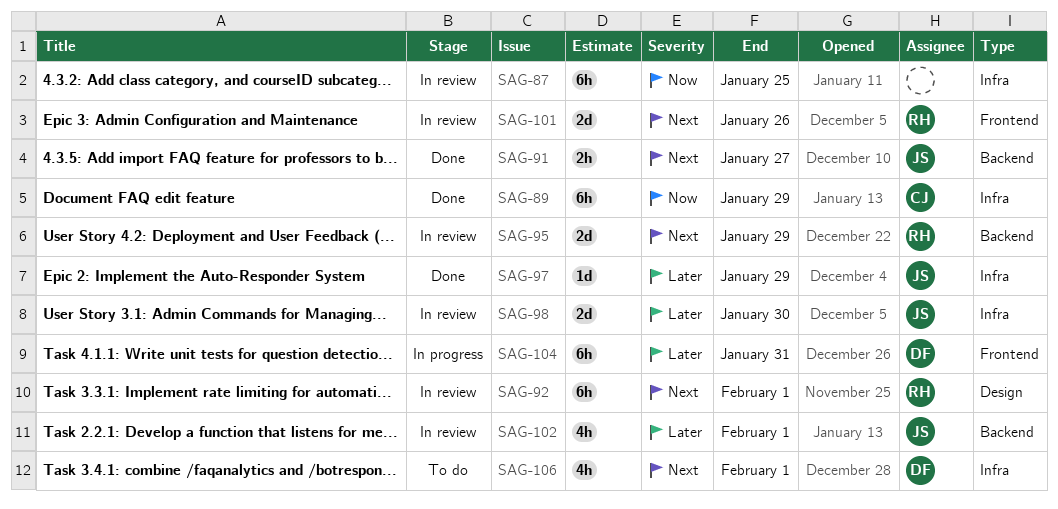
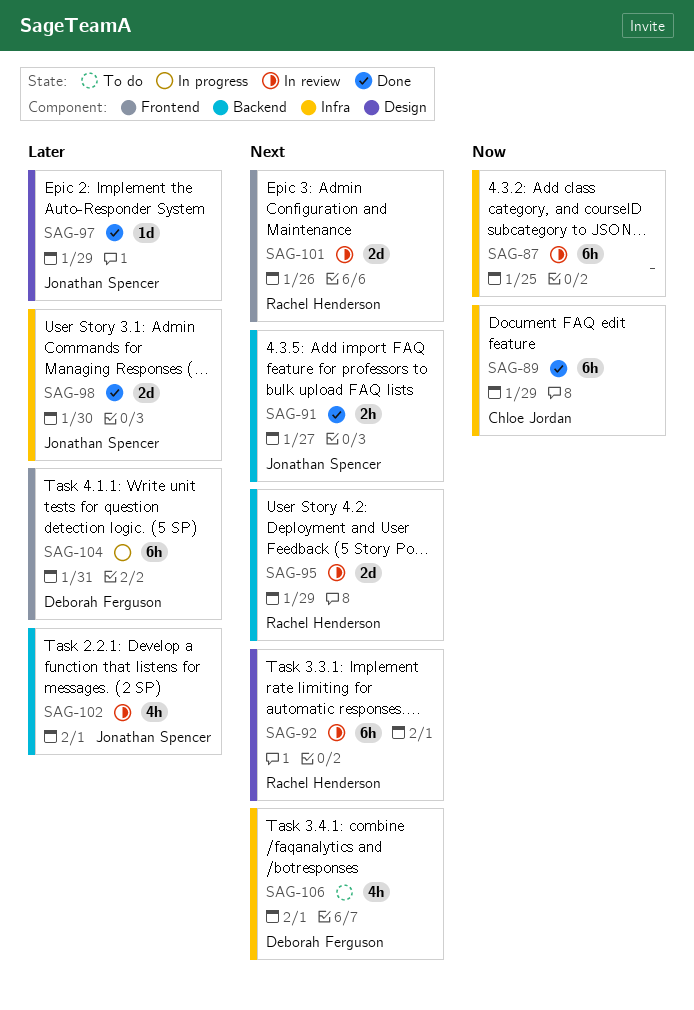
SAG-97, label: Infra -> Design
SAG-98, status: In review -> Done

